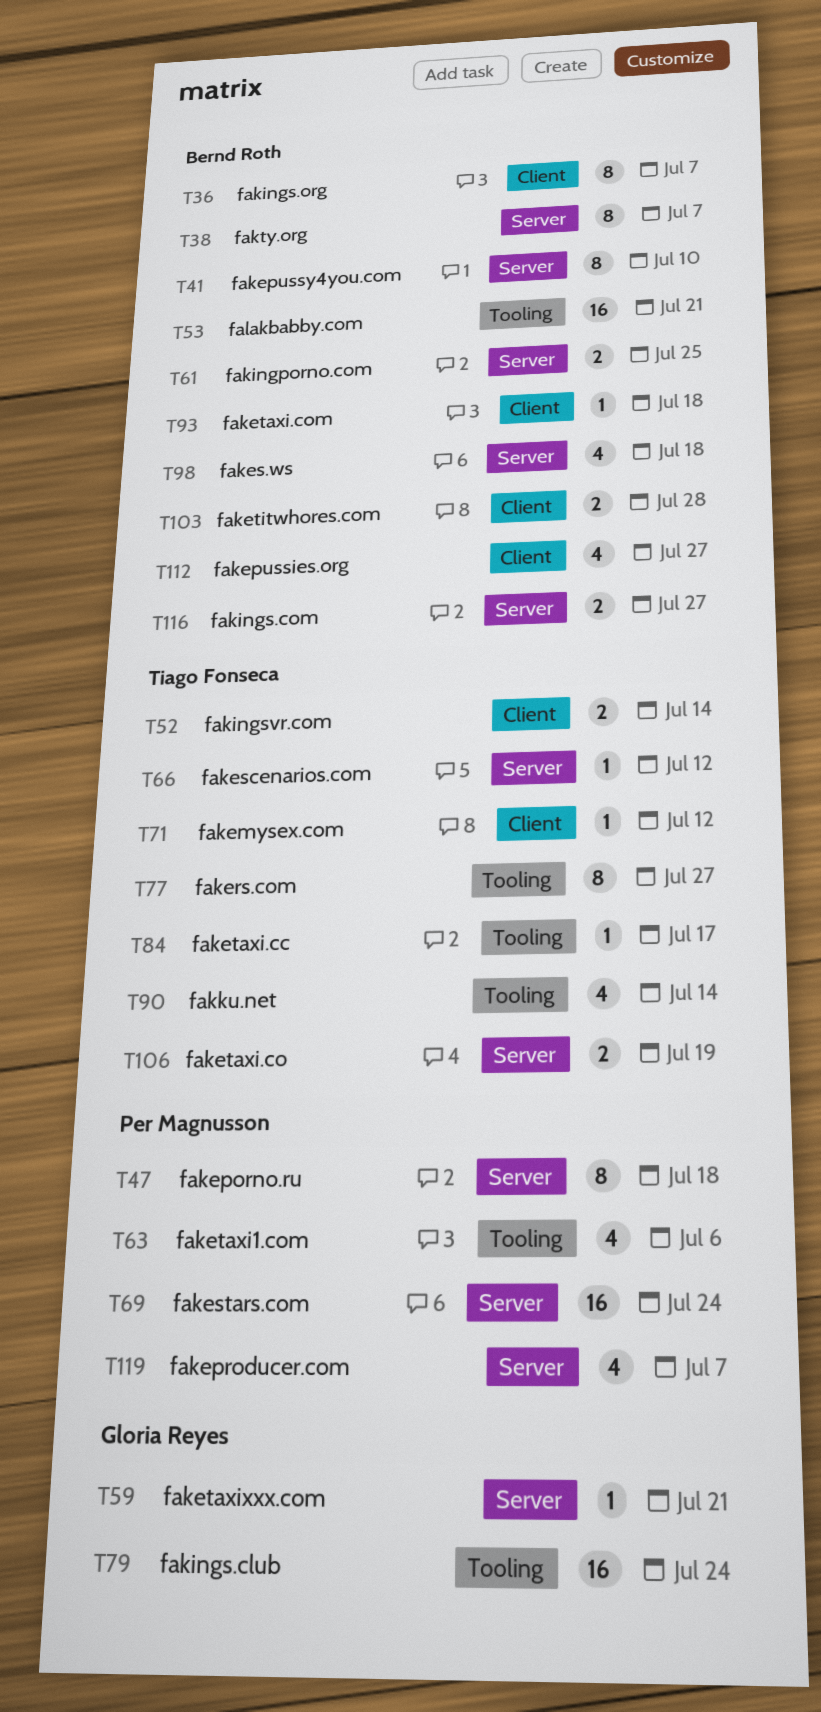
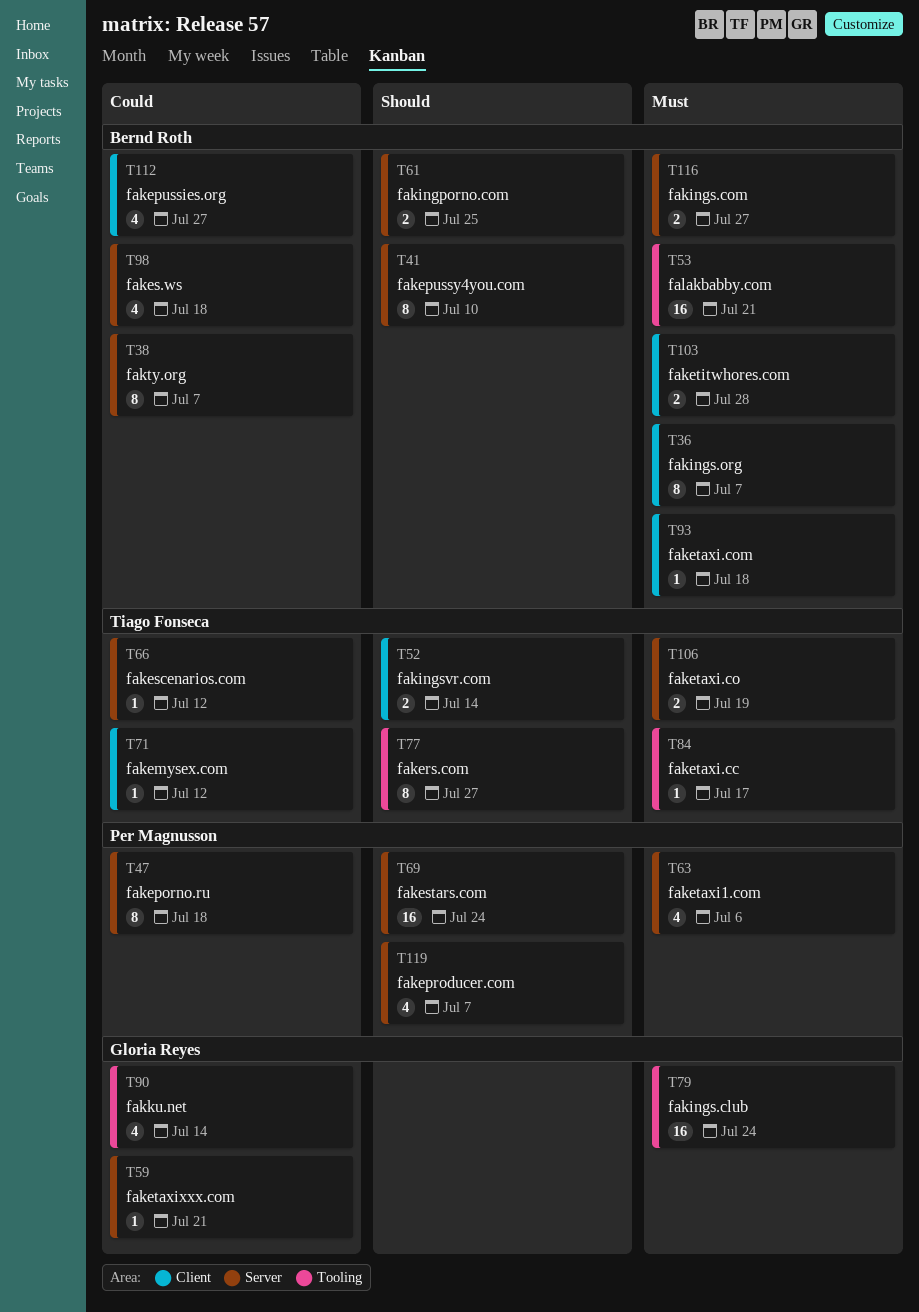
T63, label: Tooling -> Server
T90, owner: Tiago Fonseca -> Gloria Reyes

